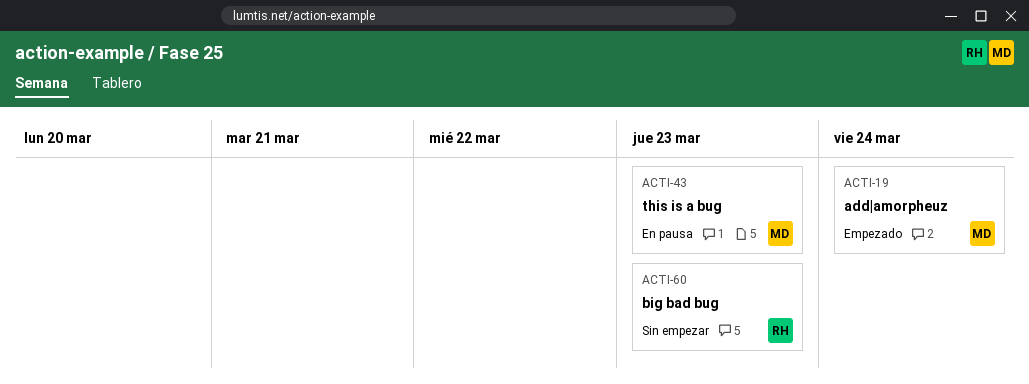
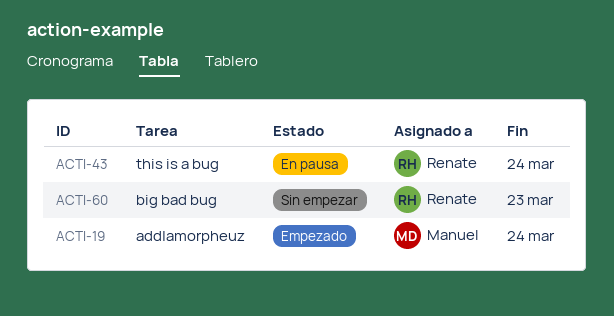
ACTI-43, owner: Manuel -> Renate
ACTI-43, due: Mar 23 -> Mar 24

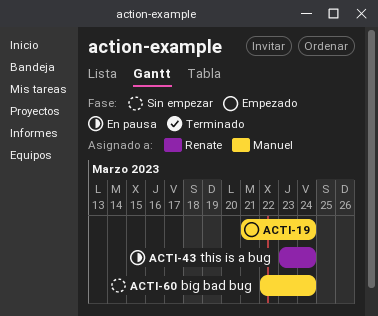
ACTI-60, owner: Renate -> Manuel
ACTI-60, due: Mar 23 -> Mar 24

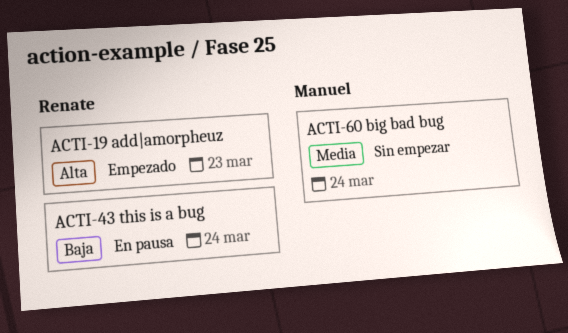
ACTI-19, owner: Manuel -> Renate
ACTI-19, due: Mar 24 -> Mar 23

